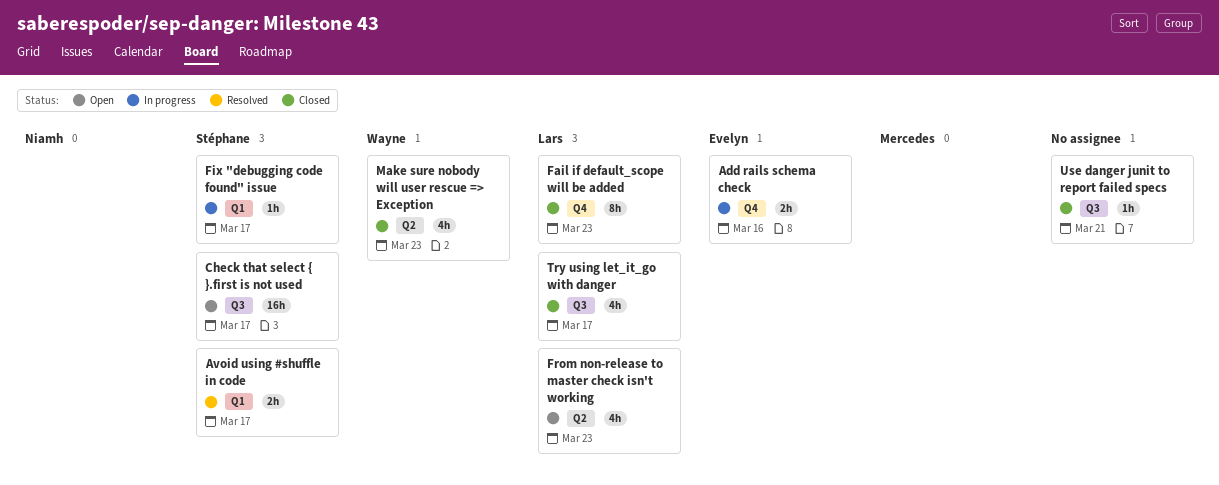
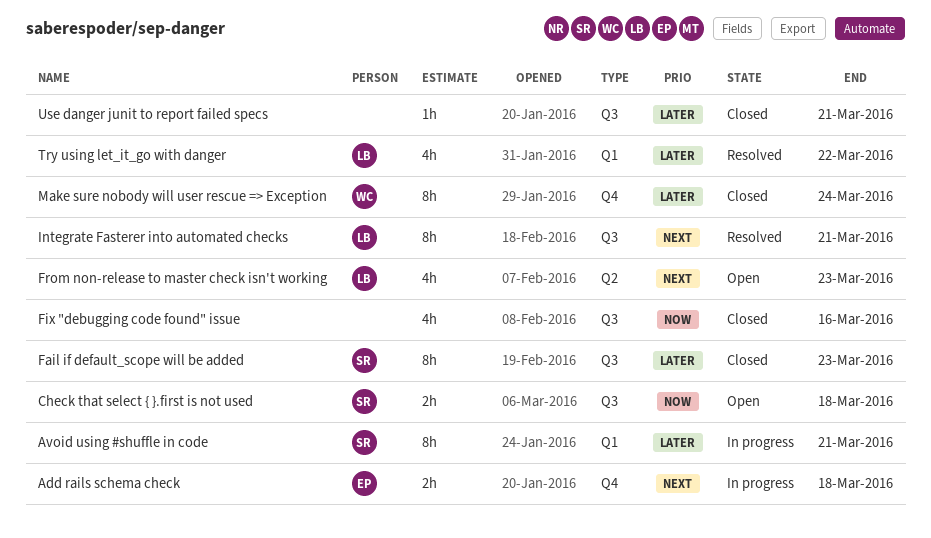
Add rails schema check, due: Mar 16 -> Mar 18
Avoid using #shuffle in code, status: Resolved -> In progress
Avoid using #shuffle in code, estimate: 2h -> 8h
Avoid using #shuffle in code, due: Mar 17 -> Mar 21
Check that select { }.first is not used, estimate: 16h -> 2h
Check that select { }.first is not used, due: Mar 17 -> Mar 18
Fail if default_scope will be added, owner: Lars -> Stéphane
Fail if default_scope will be added, label: Q4 -> Q3
Fix "debugging code found" issue, status: In progress -> Closed
Fix "debugging code found" issue, owner: Stéphane -> none
Fix "debugging code found" issue, label: Q1 -> Q3
Fix "debugging code found" issue, estimate: 1h -> 4h
Fix "debugging code found" issue, due: Mar 17 -> Mar 16
Integrate Fasterer into automated checks: none -> present
Make sure nobody will user rescue => Exception, label: Q2 -> Q4
Make sure nobody will user rescue => Exception, estimate: 4h -> 8h
Make sure nobody will user rescue => Exception, due: Mar 23 -> Mar 24
Try using let_it_go with danger, status: Closed -> Resolved
Try using let_it_go with danger, label: Q3 -> Q1
Try using let_it_go with danger, due: Mar 17 -> Mar 22

